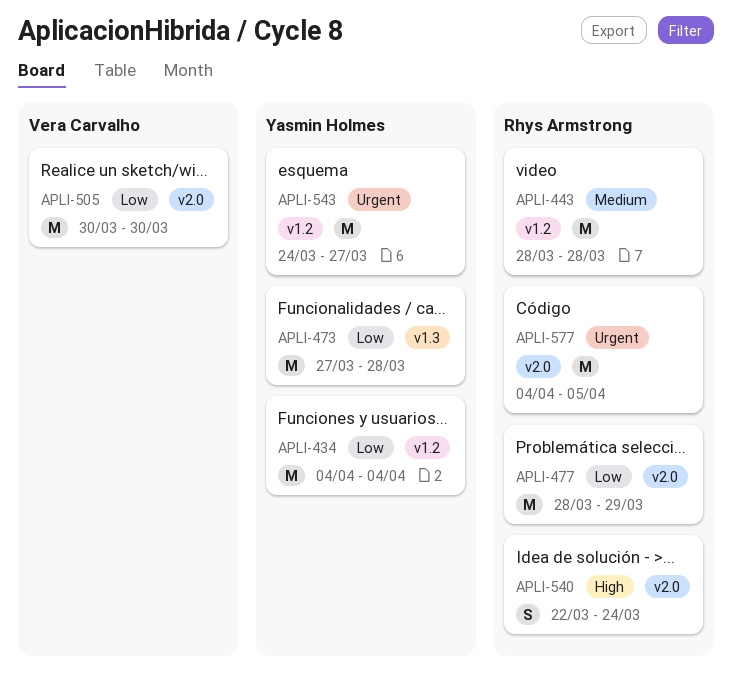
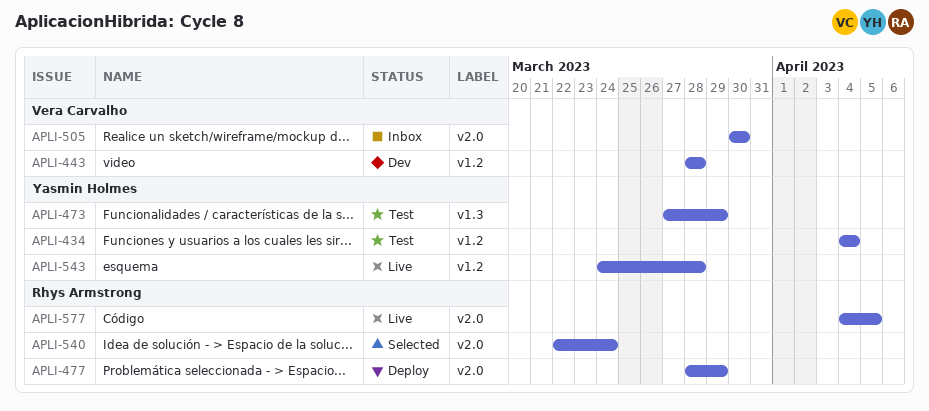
APLI-443, owner: Rhys Armstrong -> Vera Carvalho
APLI-473, due: Mar 28 -> Mar 29
APLI-543, due: Mar 27 -> Mar 28

